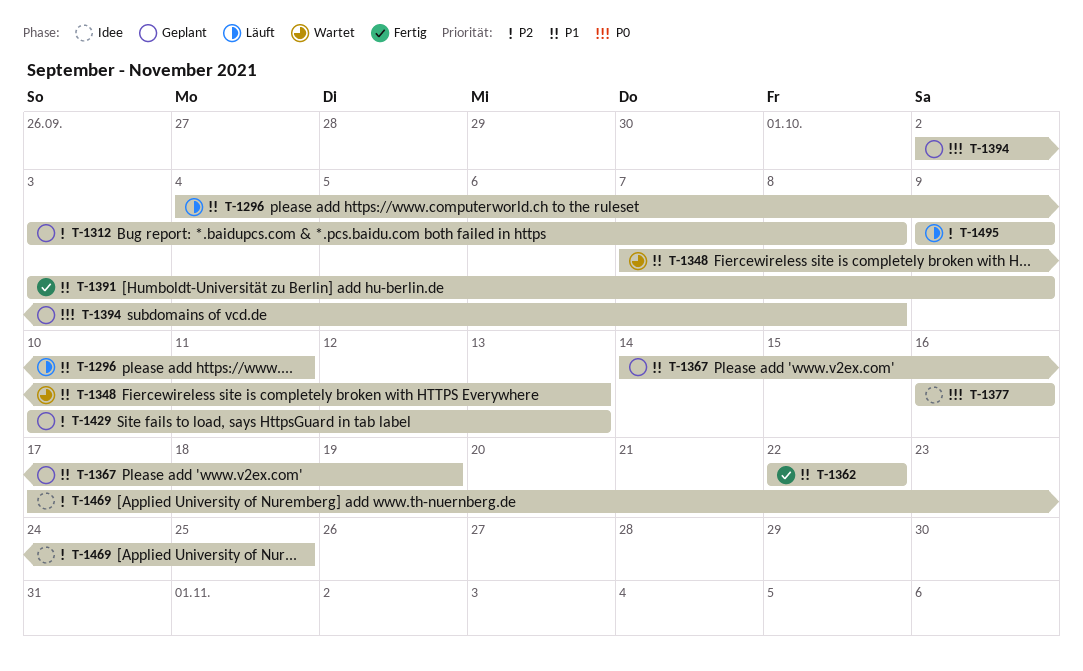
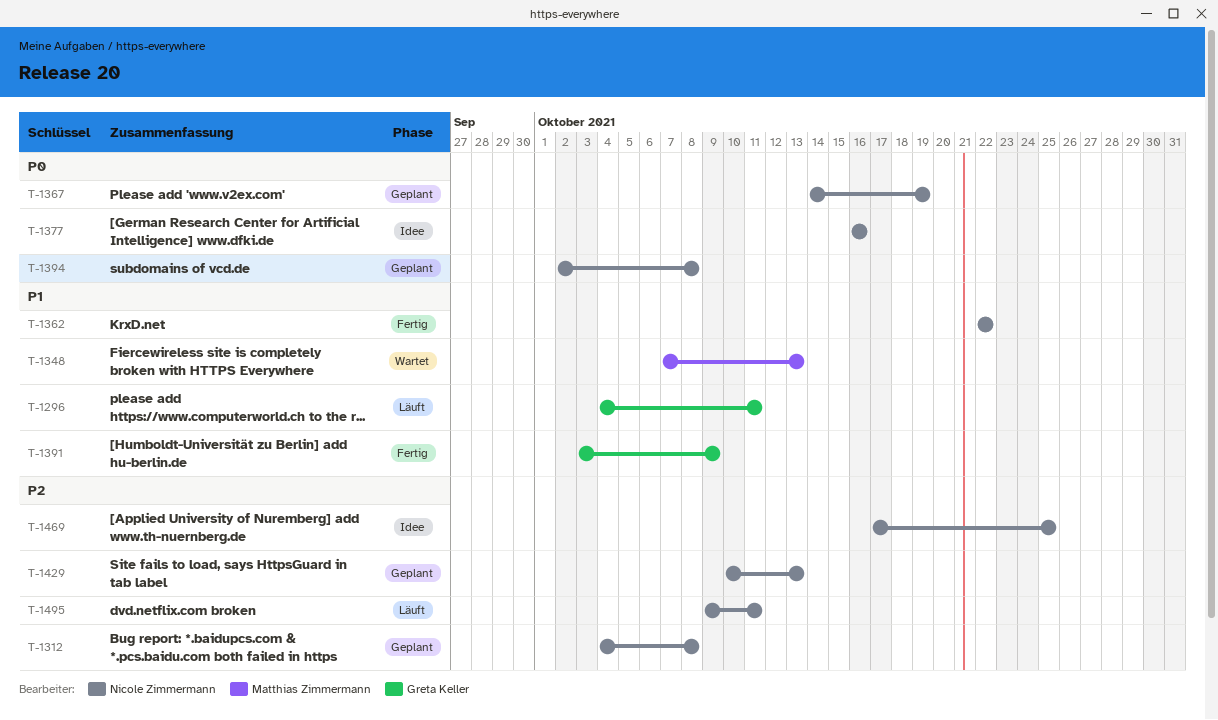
T-1312, start: Oct 3 -> Oct 4
T-1367, priority: P1 -> P0
T-1495, due: Oct 9 -> Oct 11

